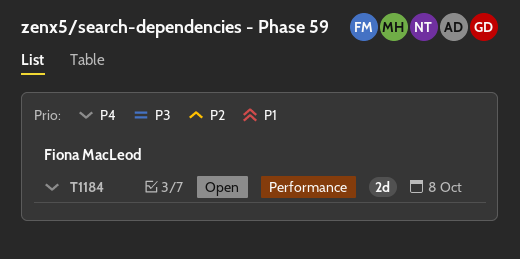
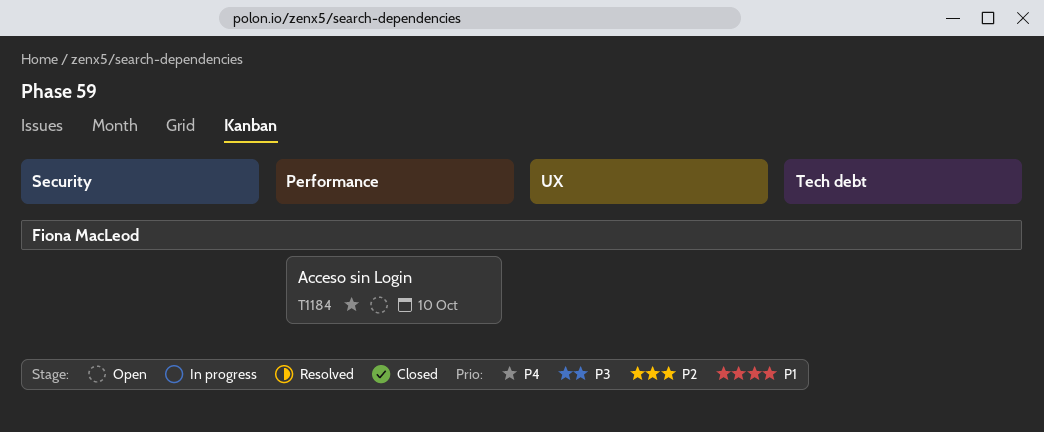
T1184, due: Oct 8 -> Oct 10

